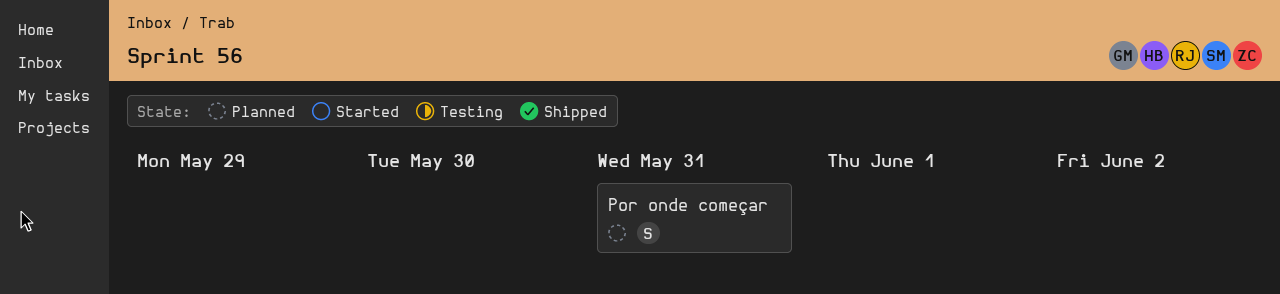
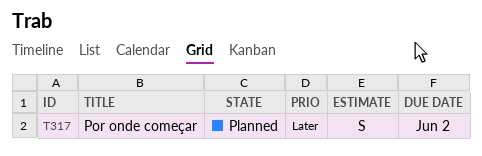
Por onde começar, due: May 31 -> Jun 2

